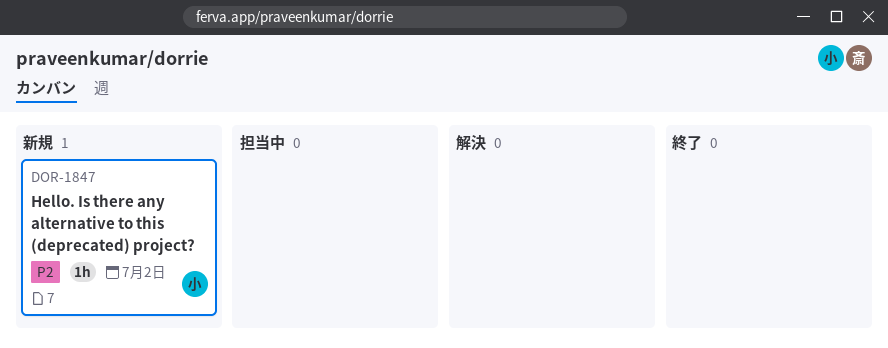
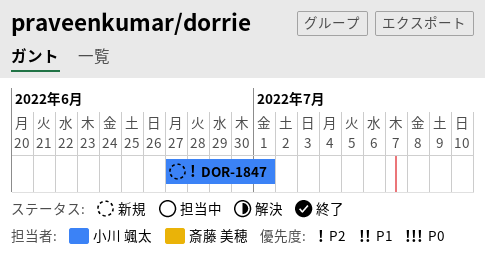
DOR-1847, due: Jul 2 -> Jul 1

